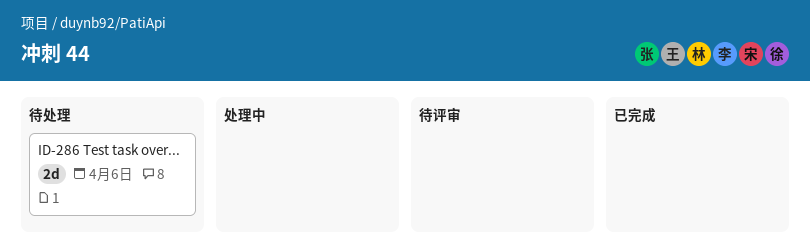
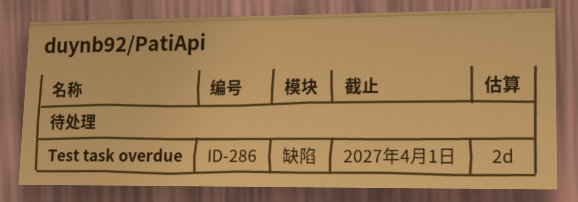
ID-286, due: Apr 6 -> Apr 1

